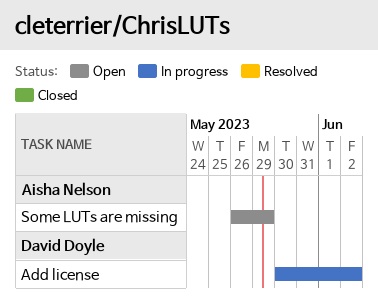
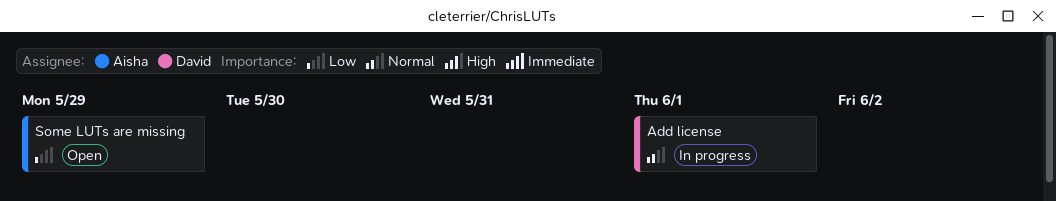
Add license, due: Jun 2 -> Jun 1

